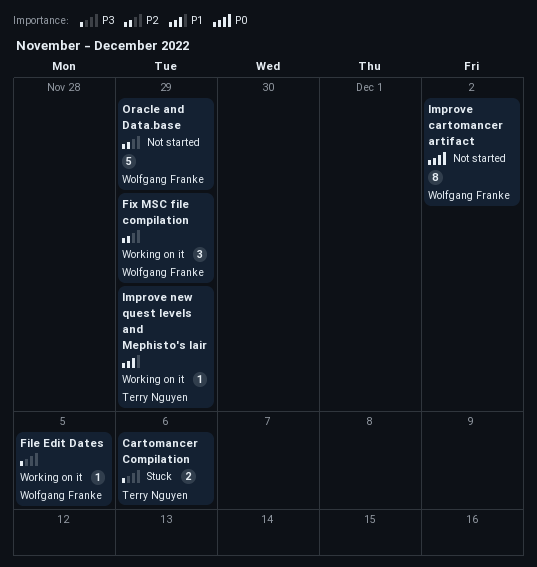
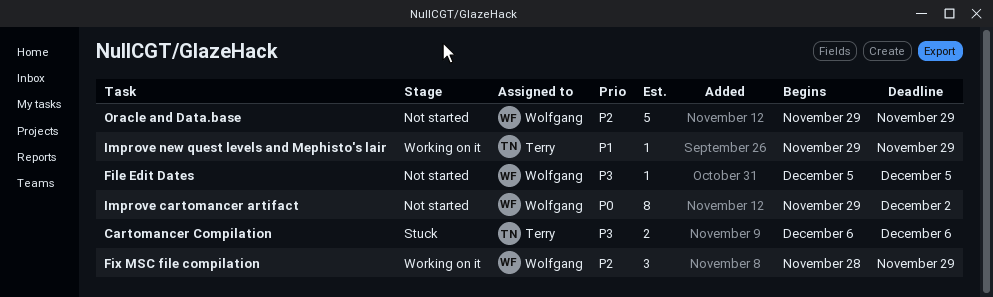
File Edit Dates, status: Working on it -> Not started

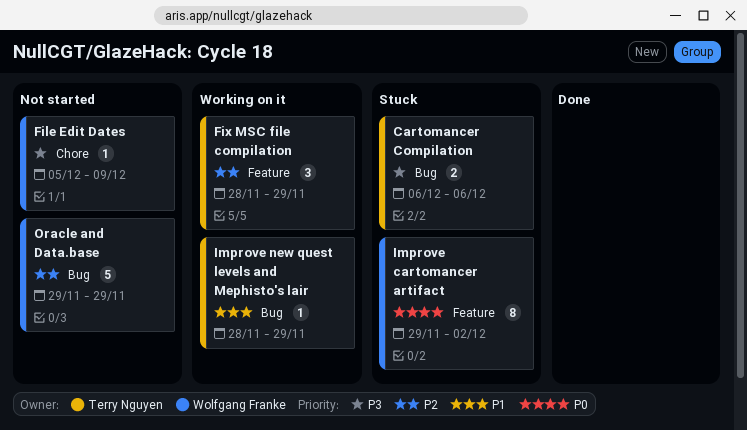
File Edit Dates, due: Dec 5 -> Dec 9
Fix MSC file compilation, owner: Wolfgang Franke -> Terry Nguyen
Improve cartomancer artifact, status: Not started -> Stuck
Improve new quest levels and Mephisto's lair, start: Nov 29 -> Nov 28

